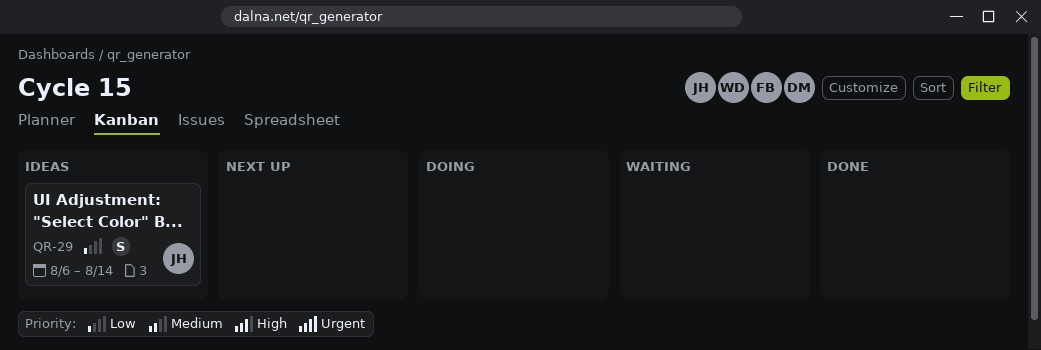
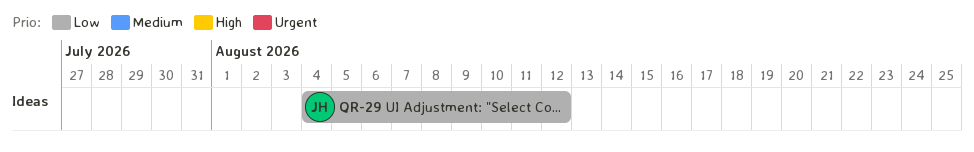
QR-29, start: Aug 6 -> Aug 4
QR-29, due: Aug 14 -> Aug 12

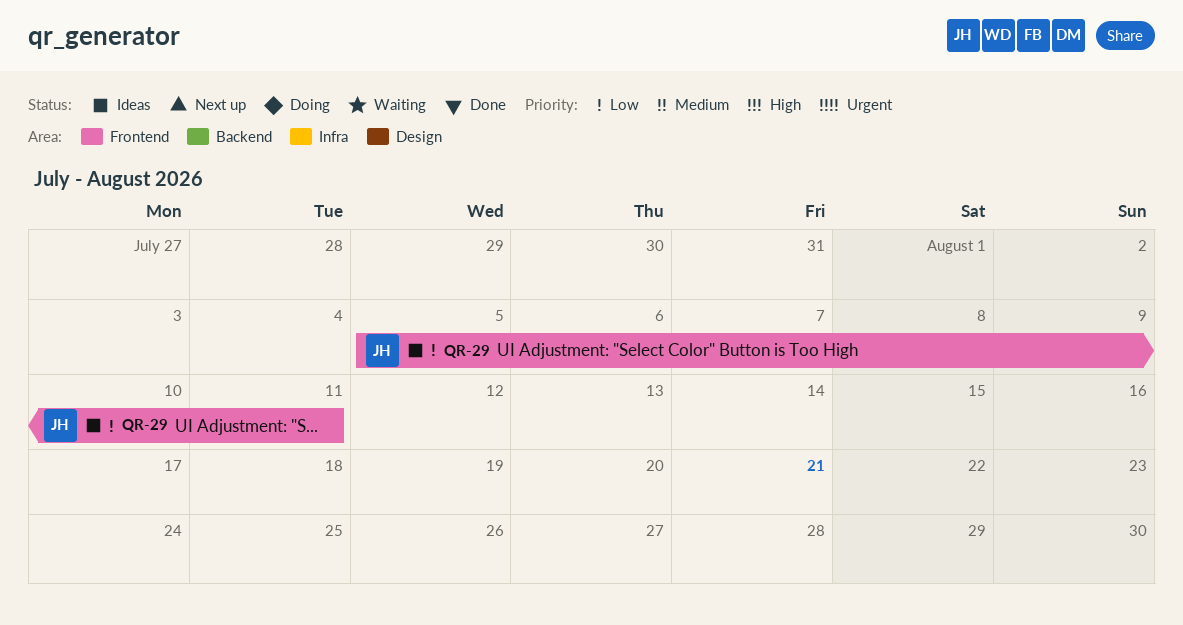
QR-29, start: Aug 4 -> Aug 5
QR-29, due: Aug 12 -> Aug 11

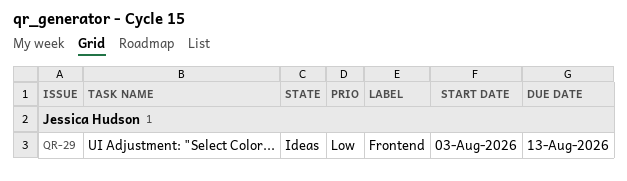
QR-29, start: Aug 5 -> Aug 3
QR-29, due: Aug 11 -> Aug 13

